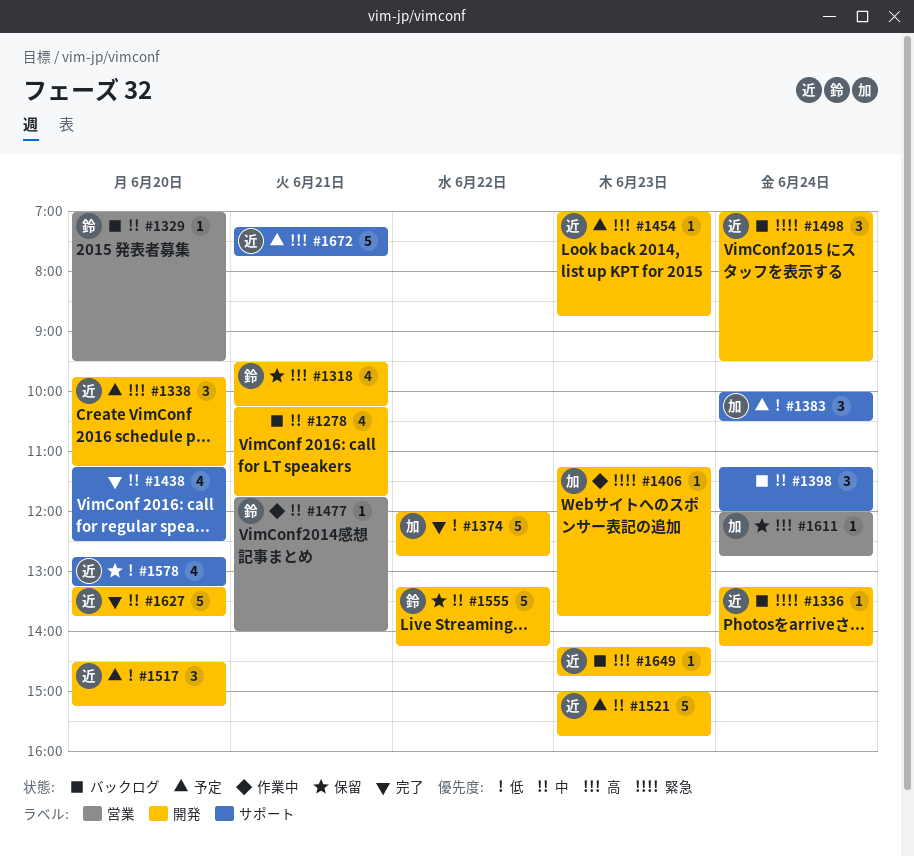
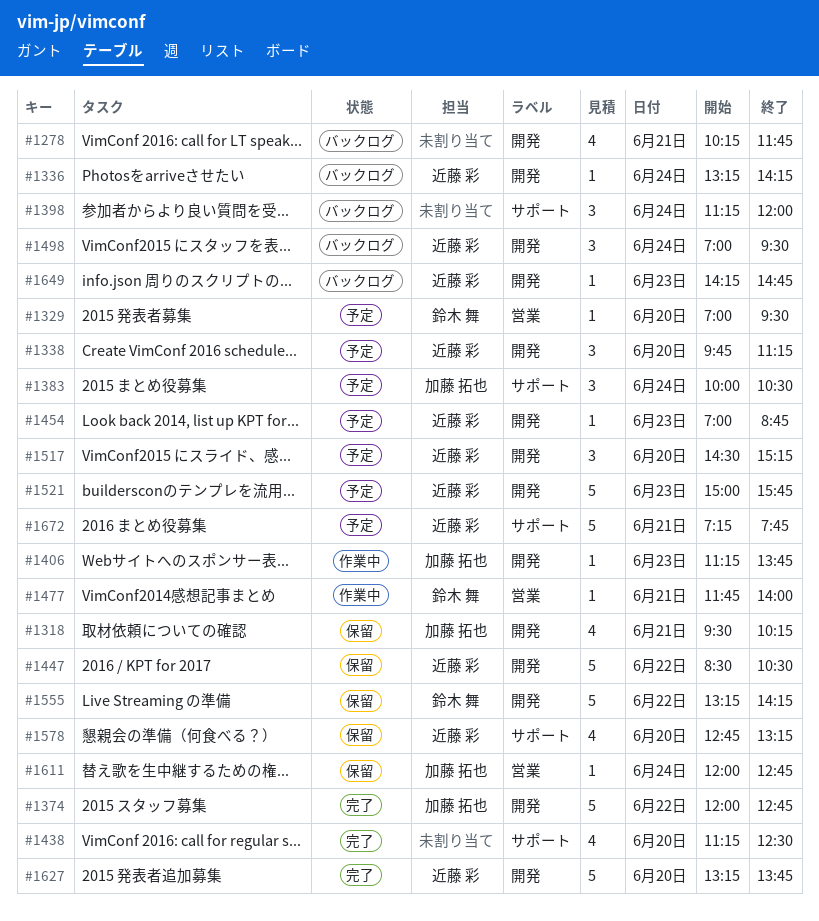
#1318, owner: 鈴木 舞 -> 加藤 拓也
#1329, status: バックログ -> 予定
#1447: none -> present

